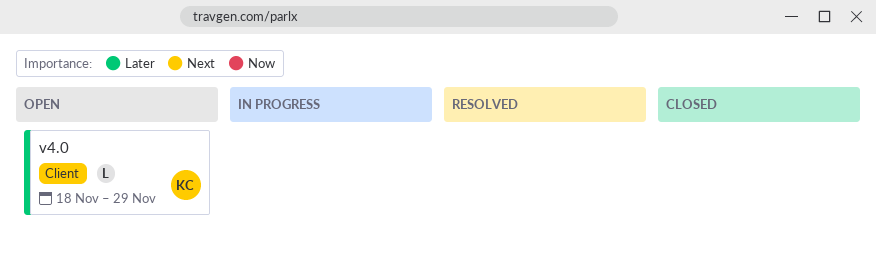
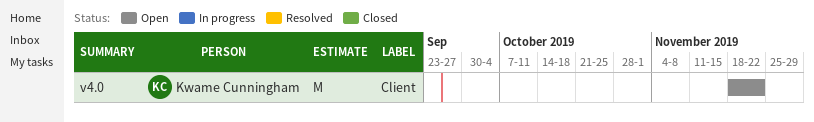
v4.0, estimate: L -> M
v4.0, due: Nov 29 -> Nov 22

